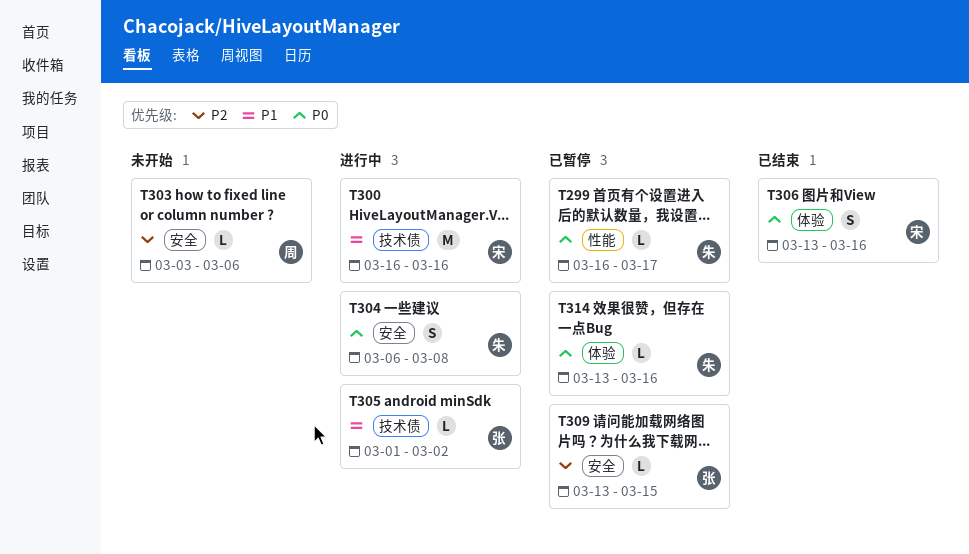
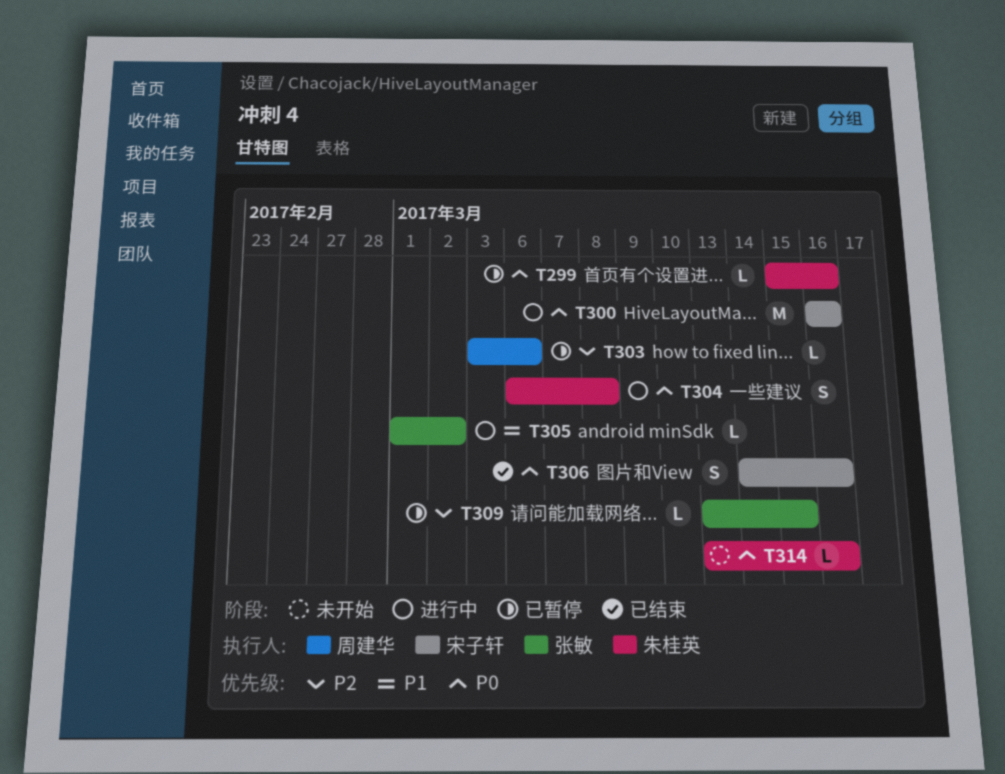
T299, start: Mar 16 -> Mar 15
T299, due: Mar 17 -> Mar 16
T300, priority: P1 -> P0
T303, status: 未开始 -> 已暂停
T306, start: Mar 13 -> Mar 14
T314, status: 已暂停 -> 未开始

